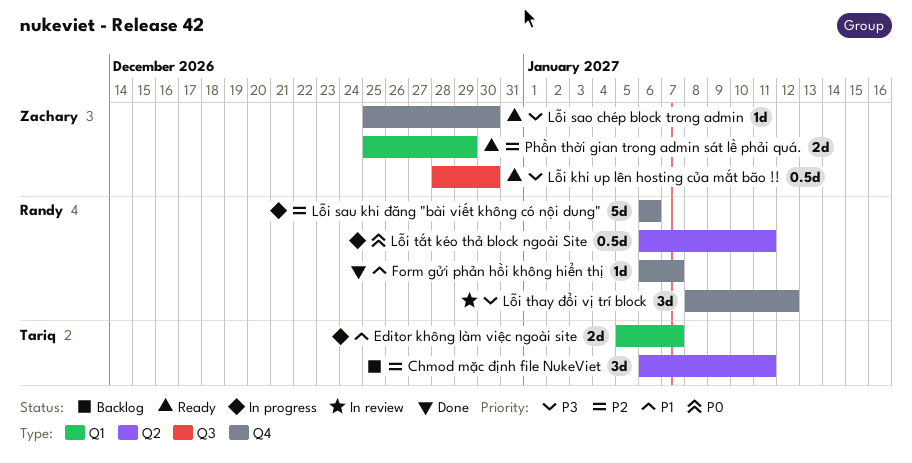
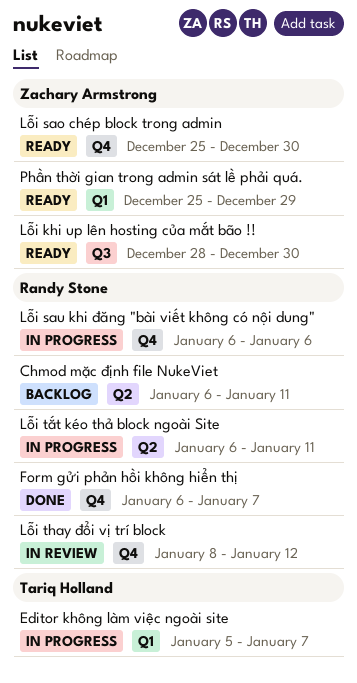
Chmod mặc định file NukeViet, owner: Tariq Holland -> Randy Stone

